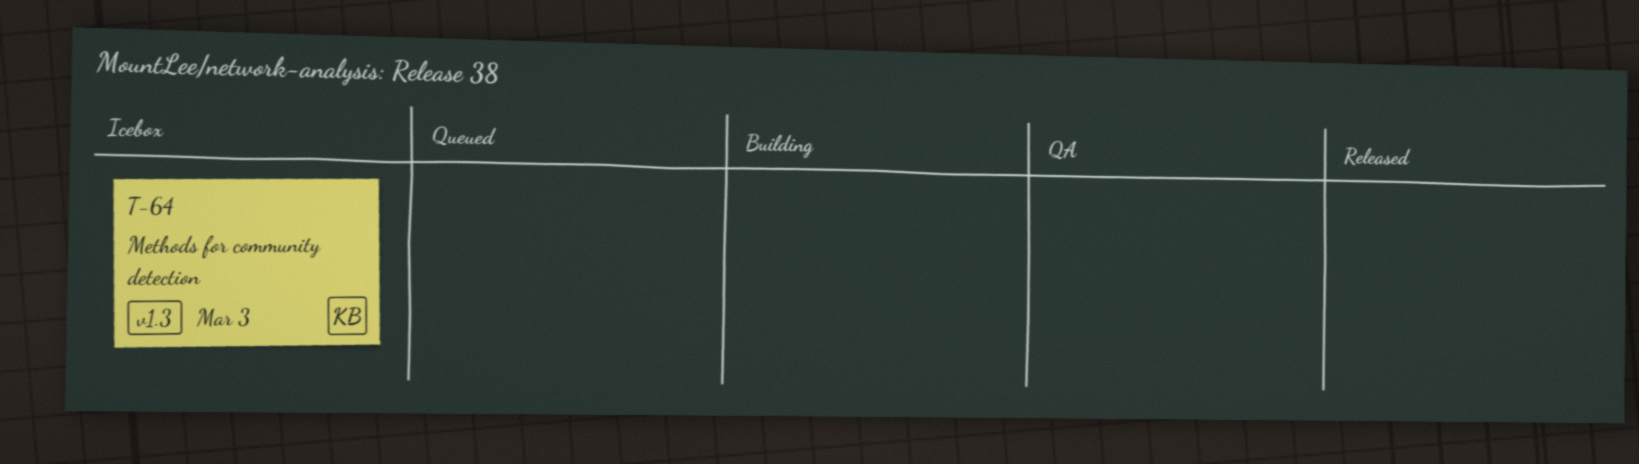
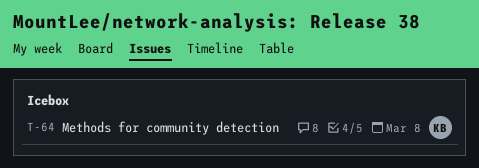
T-64, due: Mar 3 -> Mar 8

